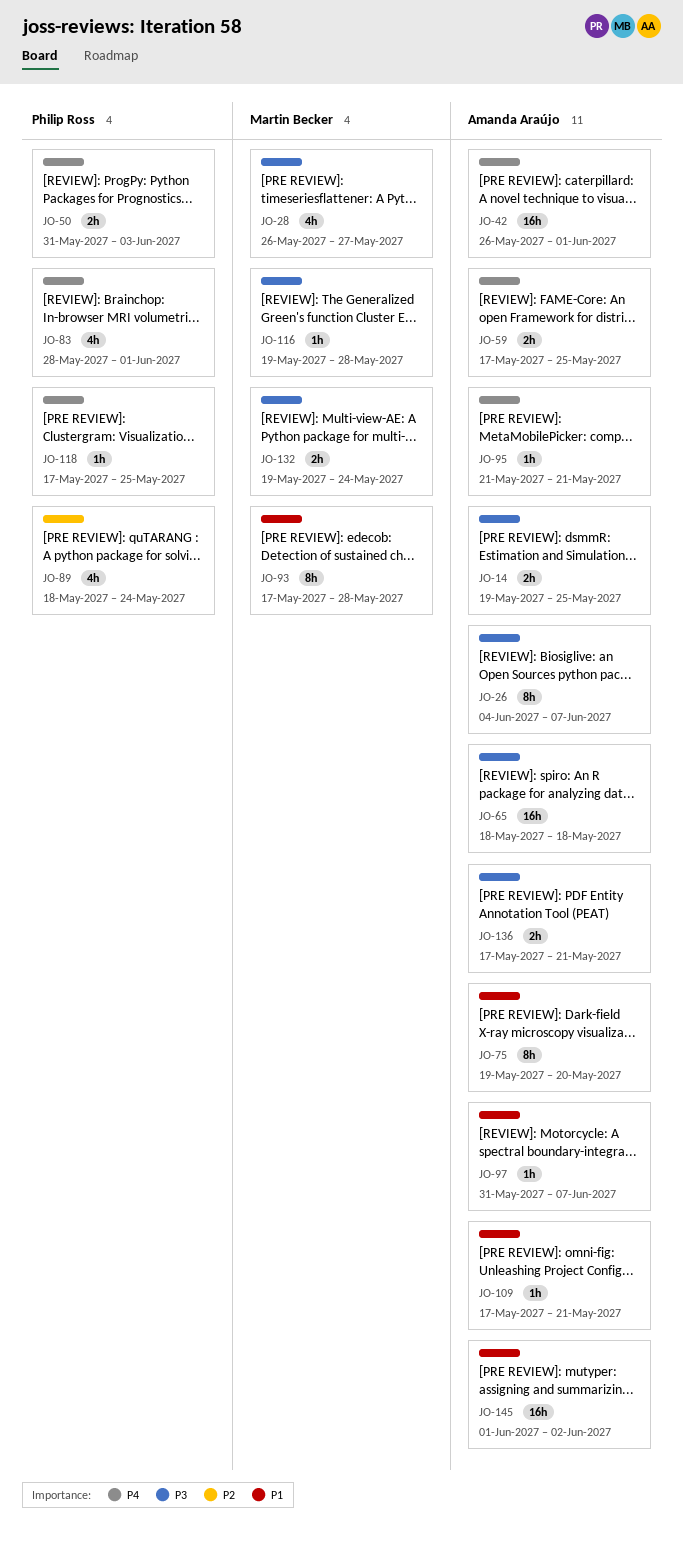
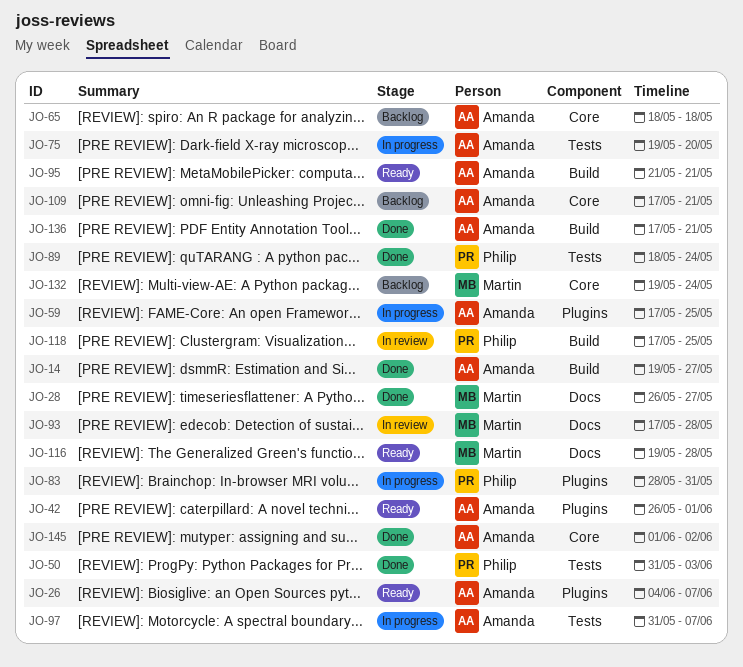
JO-14, due: May 25 -> May 27
JO-83, due: Jun 1 -> May 31

